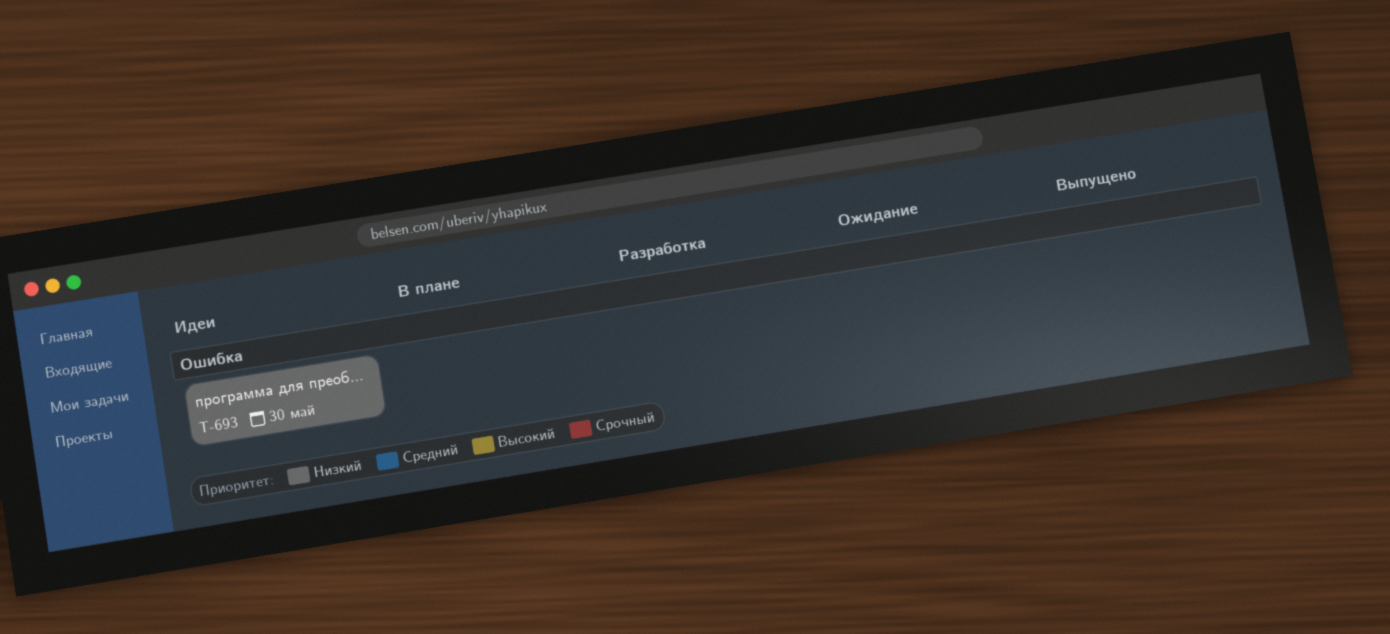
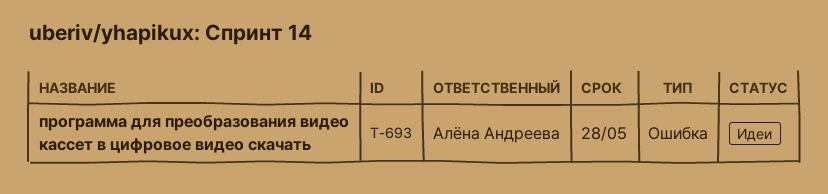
T-693, due: May 30 -> May 28

